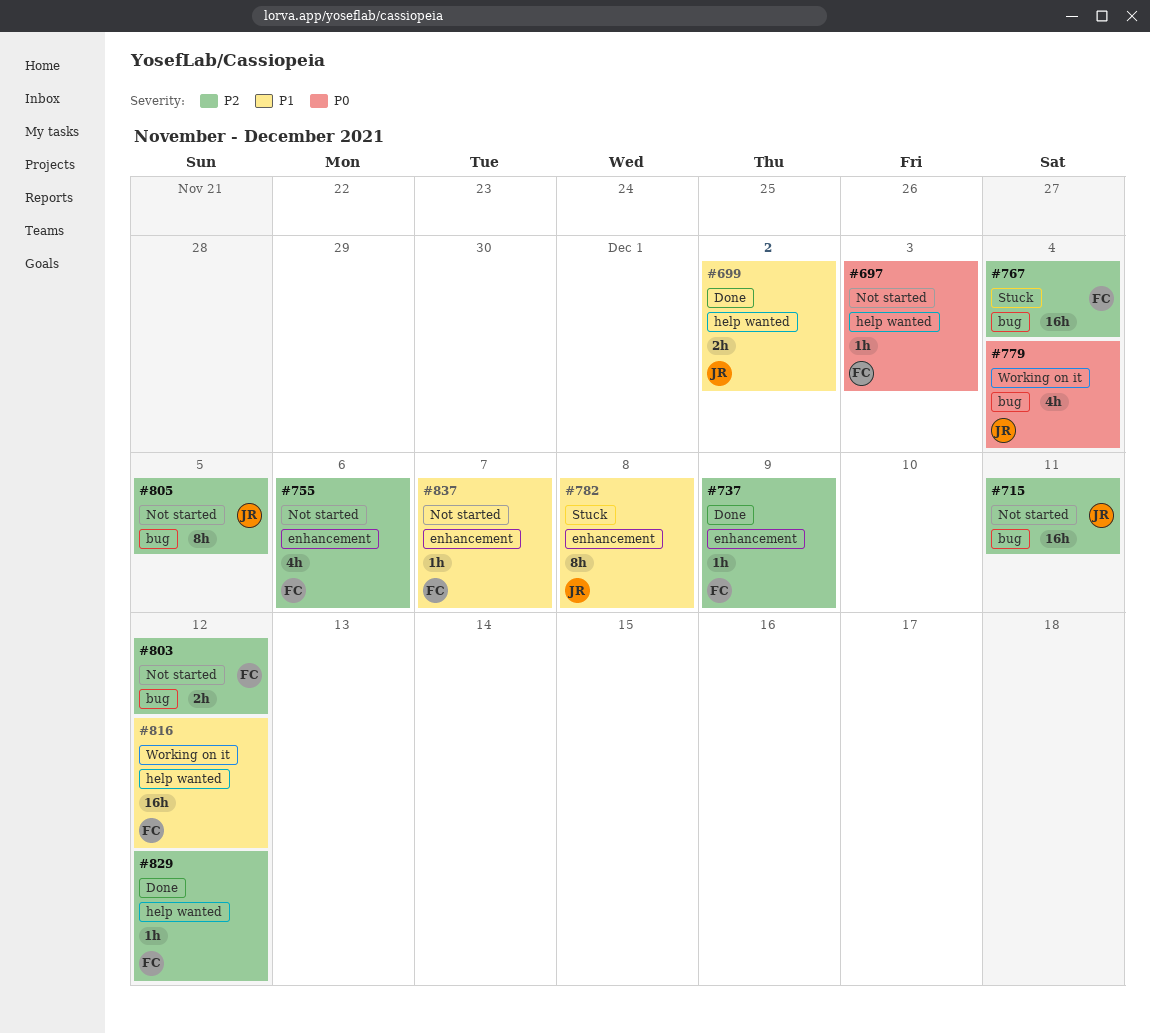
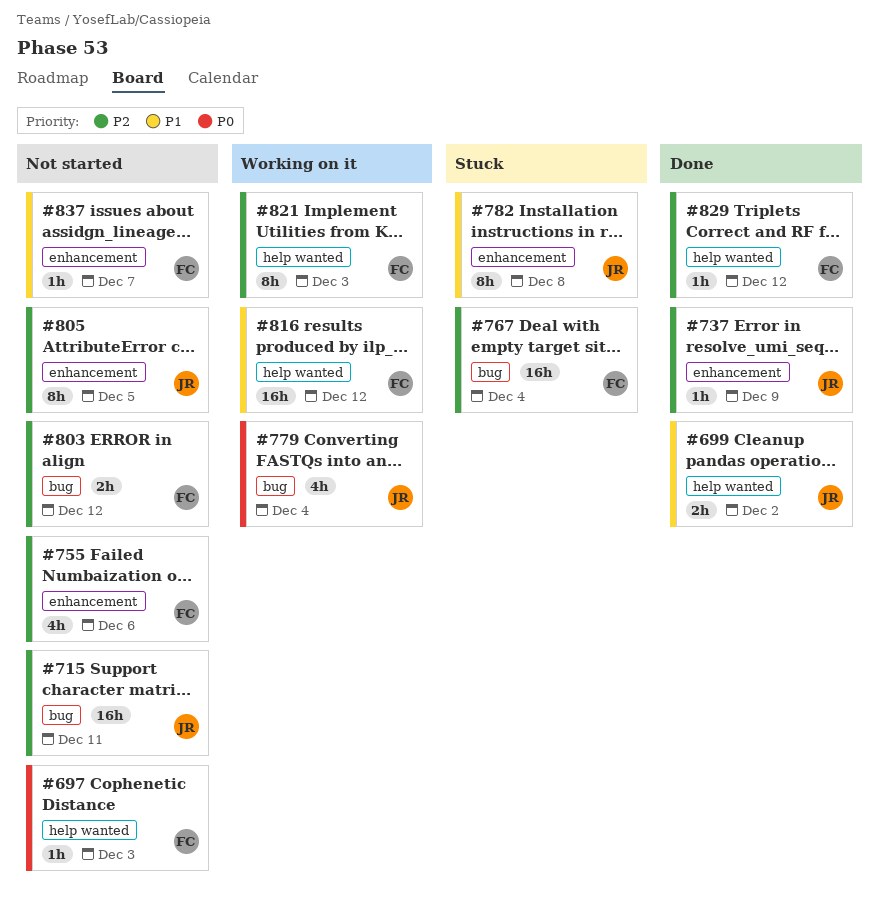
#737, owner: FC -> JR
#805, label: bug -> enhancement
#821: none -> present

